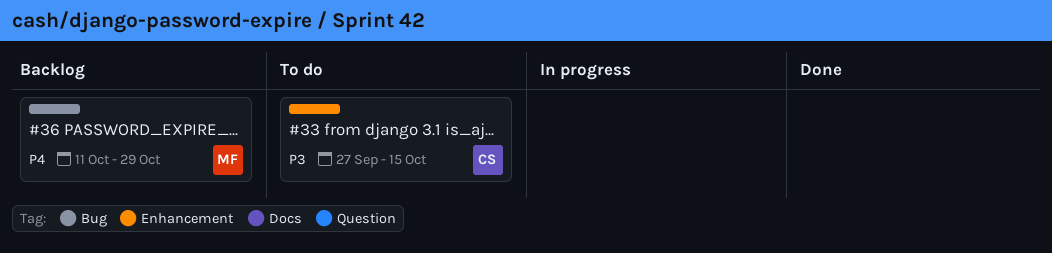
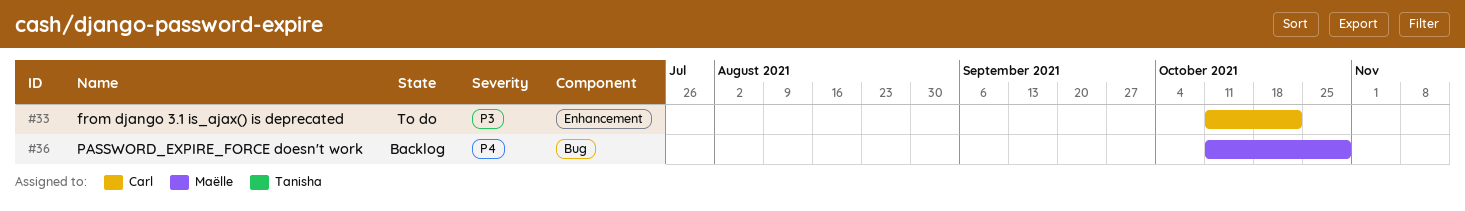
#33, start: Sep 27 -> Oct 11
#33, due: Oct 15 -> Oct 22

